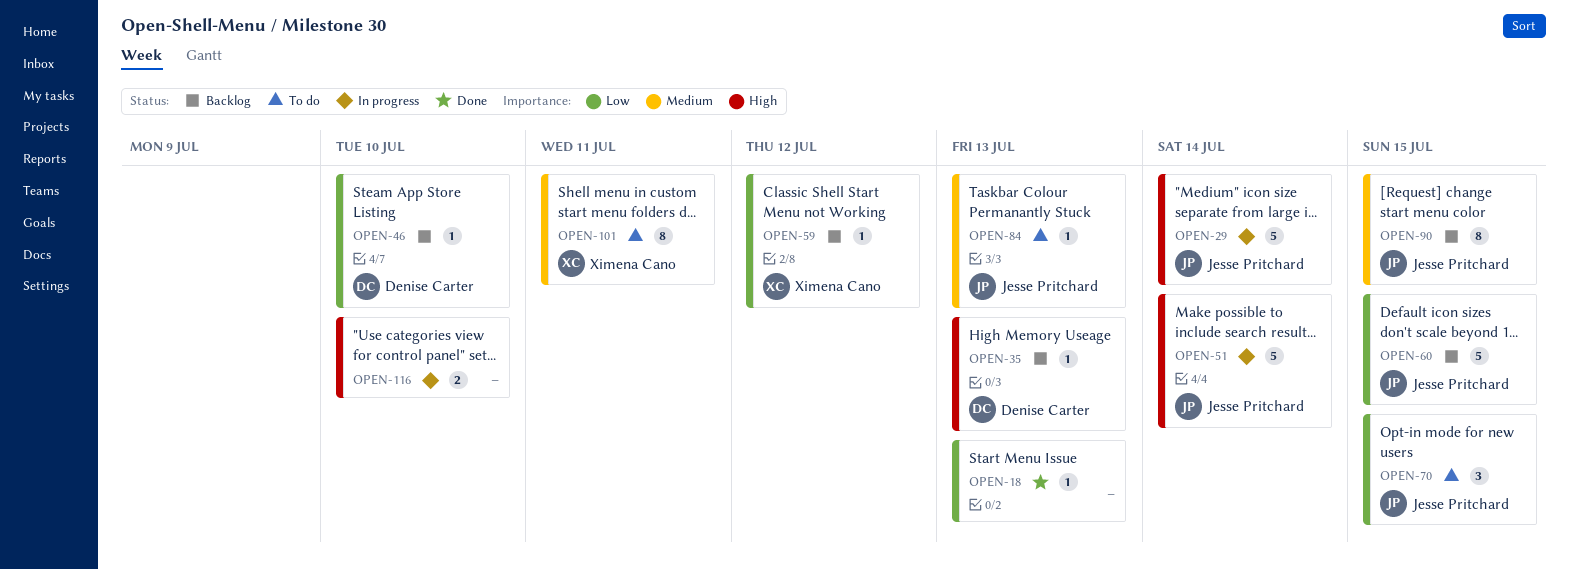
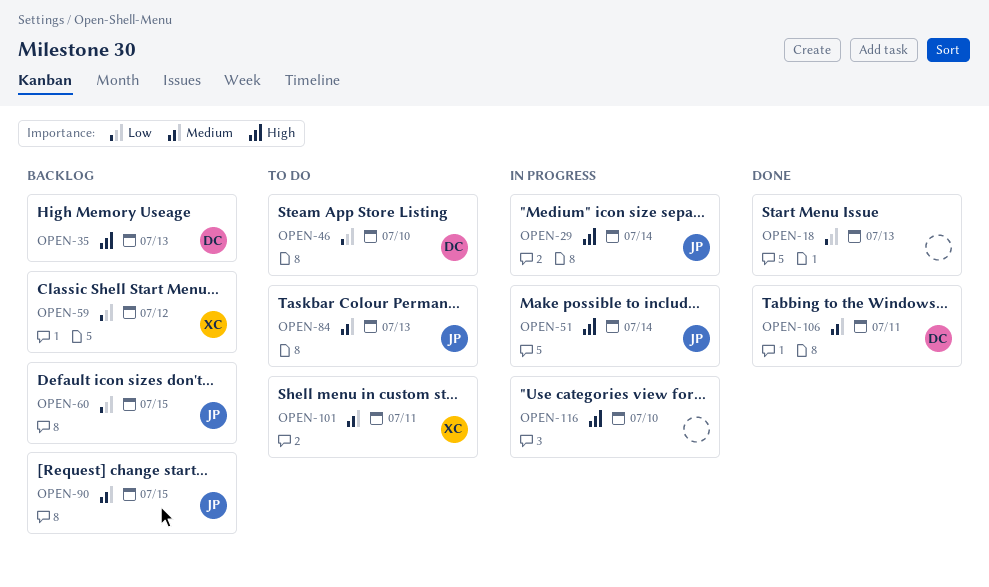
OPEN-46, status: Backlog -> To do
OPEN-70: present -> none
OPEN-106: none -> present

